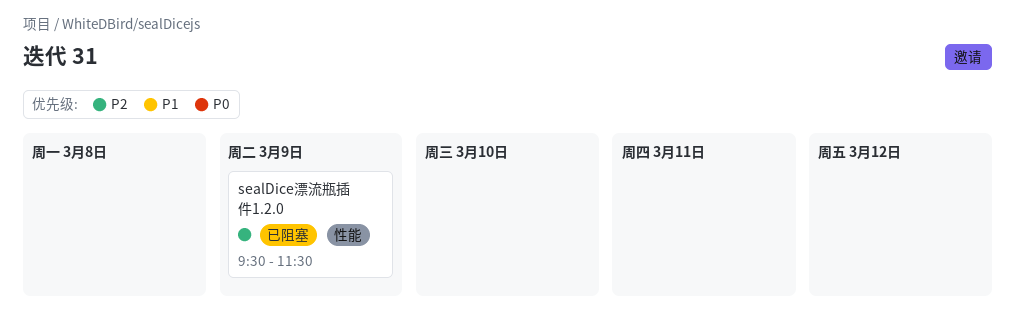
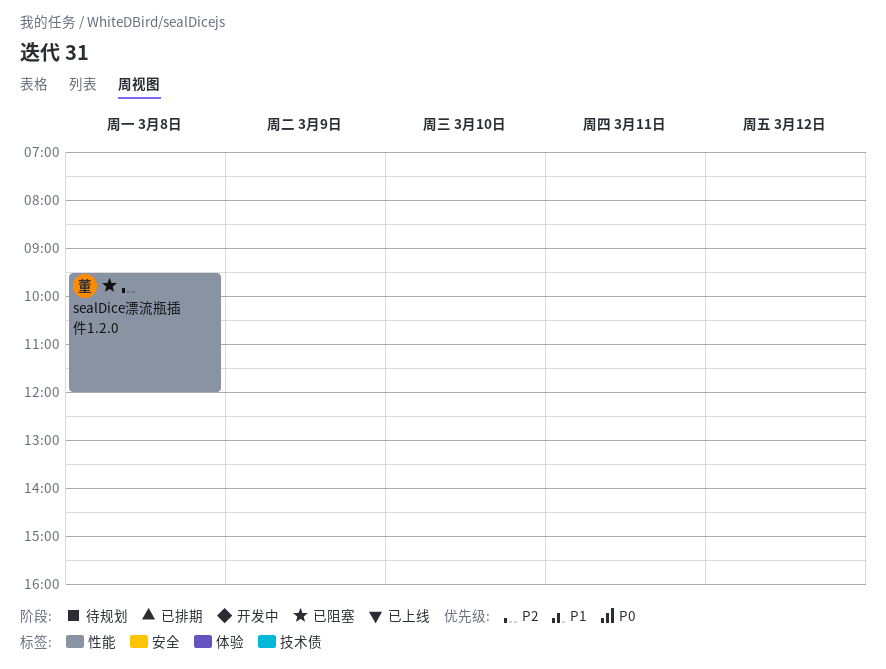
sealDice漂流瓶插件1.2.0, day: Mar 9 -> Mar 8
sealDice漂流瓶插件1.2.0, ends: 11:30 -> 12:00

